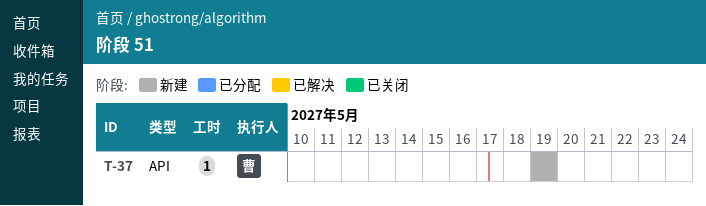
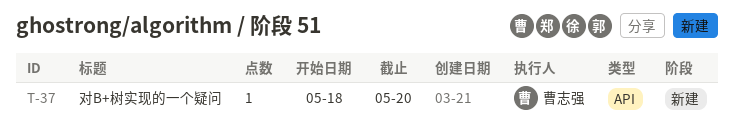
T-37, start: May 19 -> May 18
T-37, due: May 19 -> May 20

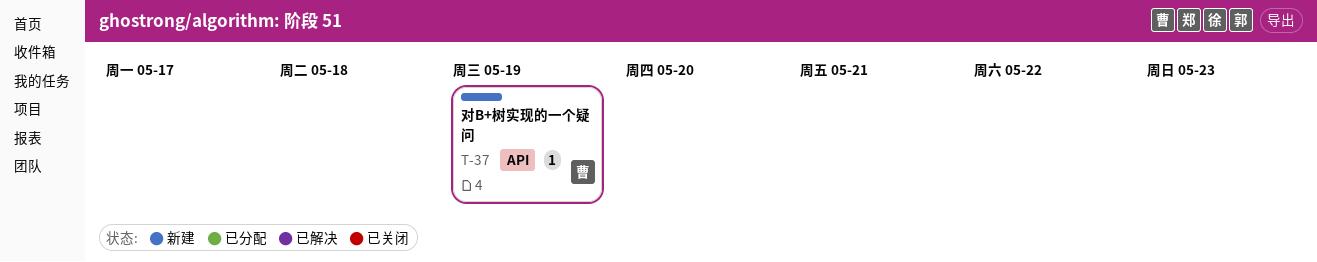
T-37, due: May 20 -> May 19

